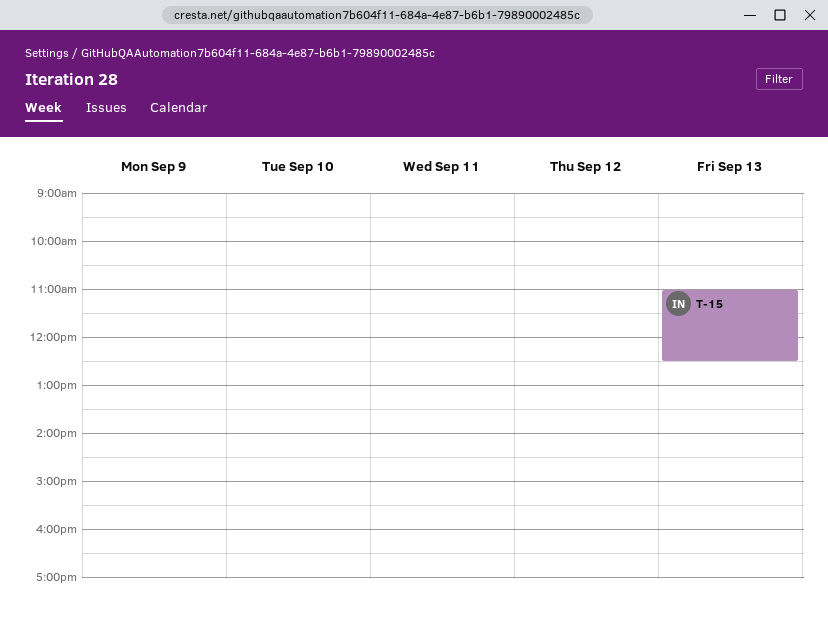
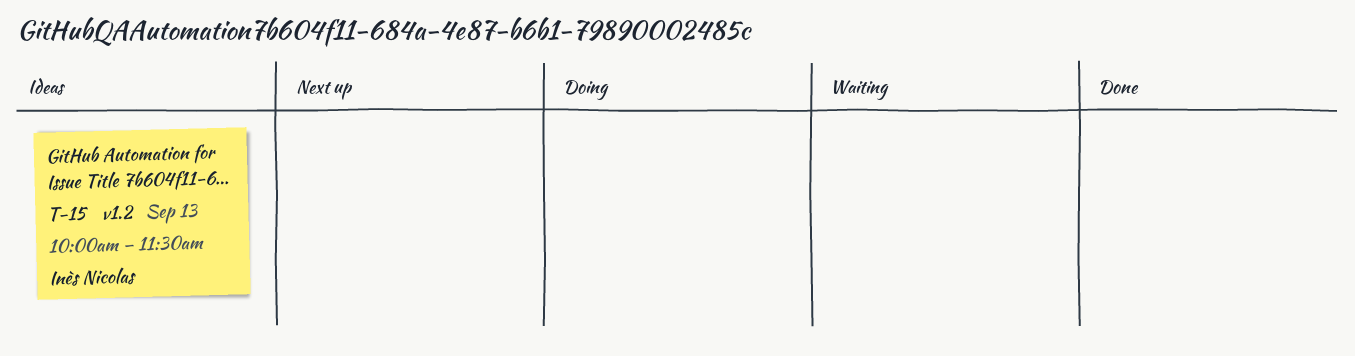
T-15, begins: 11:00 -> 10:00
T-15, ends: 12:30 -> 11:30

